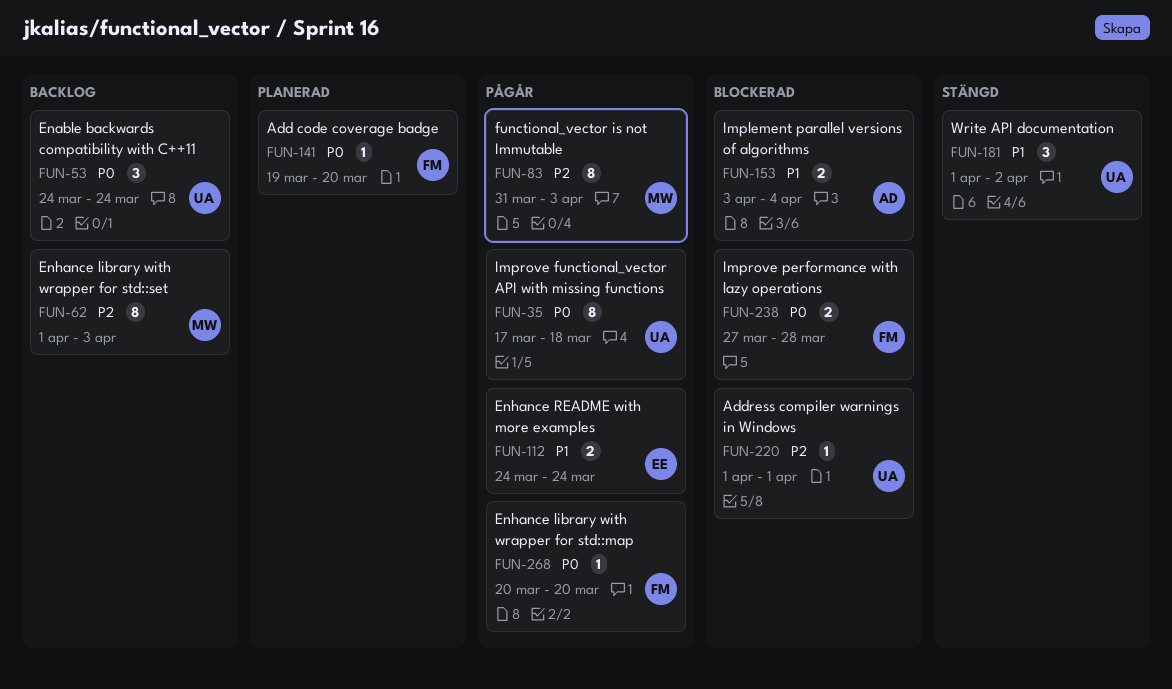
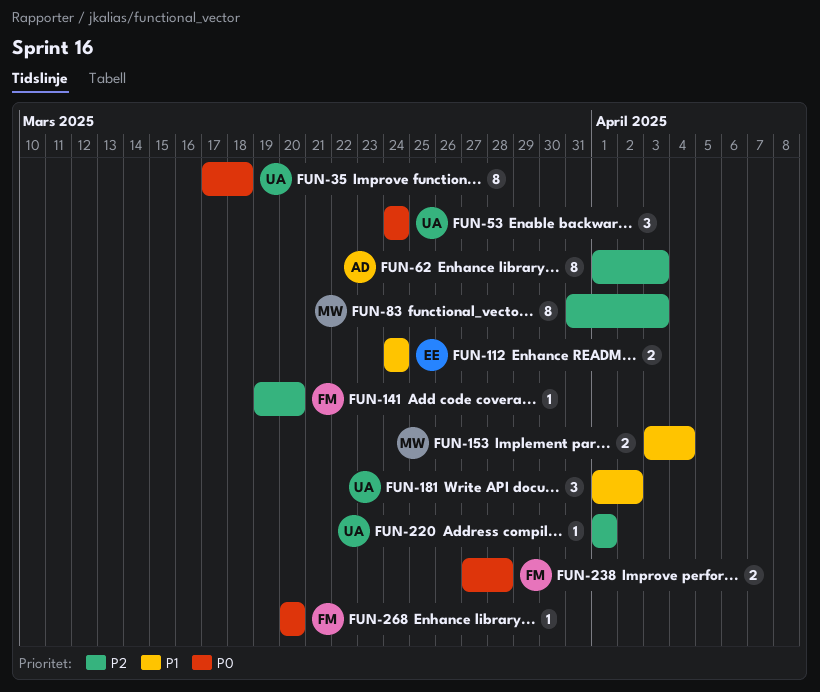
FUN-62, owner: MW -> AD
FUN-141, priority: P0 -> P2
FUN-153, owner: AD -> MW

